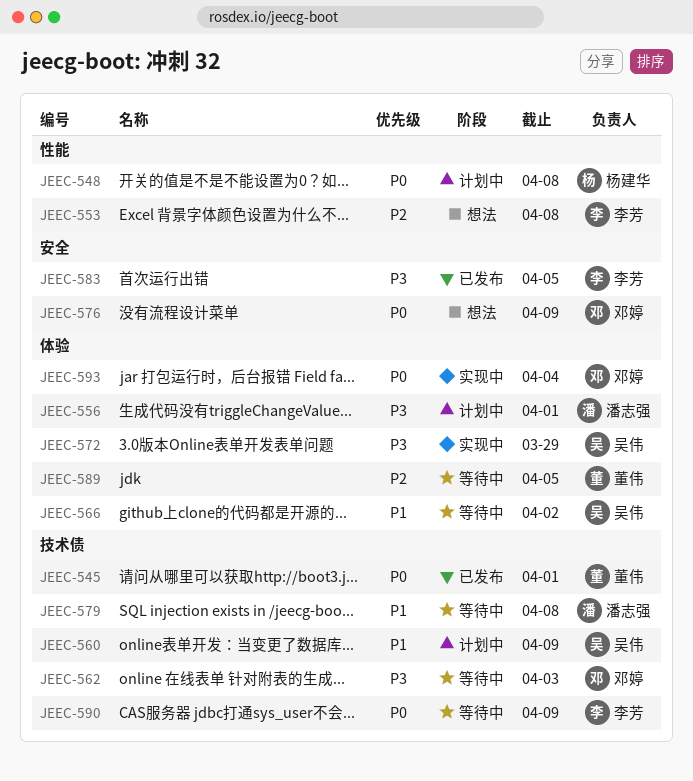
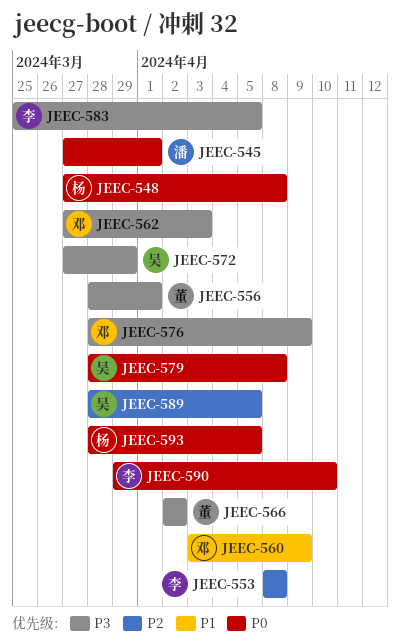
JEEC-545, owner: 董伟 -> 潘志强
JEEC-556, owner: 潘志强 -> 董伟
JEEC-560, owner: 吴伟 -> 邓婷
JEEC-566, owner: 吴伟 -> 董伟
JEEC-566, priority: P1 -> P3
JEEC-576, priority: P0 -> P3
JEEC-579, owner: 潘志强 -> 吴伟
JEEC-579, priority: P1 -> P0
JEEC-589, owner: 董伟 -> 吴伟
JEEC-590, due: Apr 9 -> Apr 10
JEEC-593, owner: 邓婷 -> 杨建华
JEEC-593, due: Apr 4 -> Apr 5

